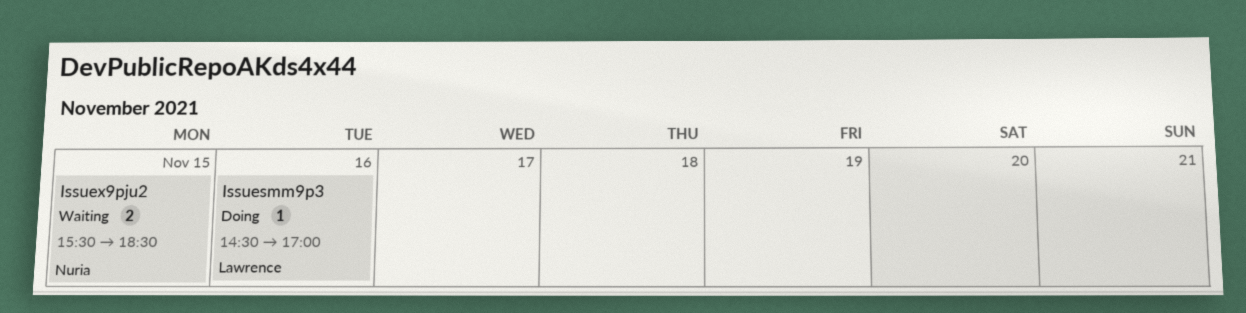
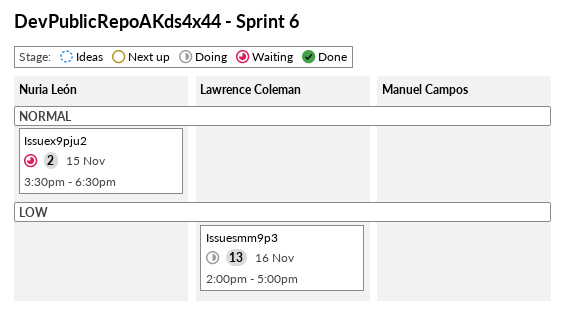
Issuesmm9p3, estimate: 1 -> 13
Issuesmm9p3, begins: 14:30 -> 14:00

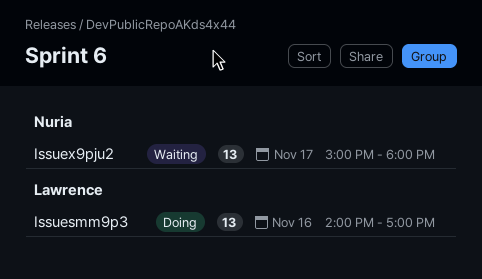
Issuex9pju2, estimate: 2 -> 13
Issuex9pju2, day: Nov 15 -> Nov 17
Issuex9pju2, begins: 15:30 -> 15:00
Issuex9pju2, ends: 18:30 -> 18:00

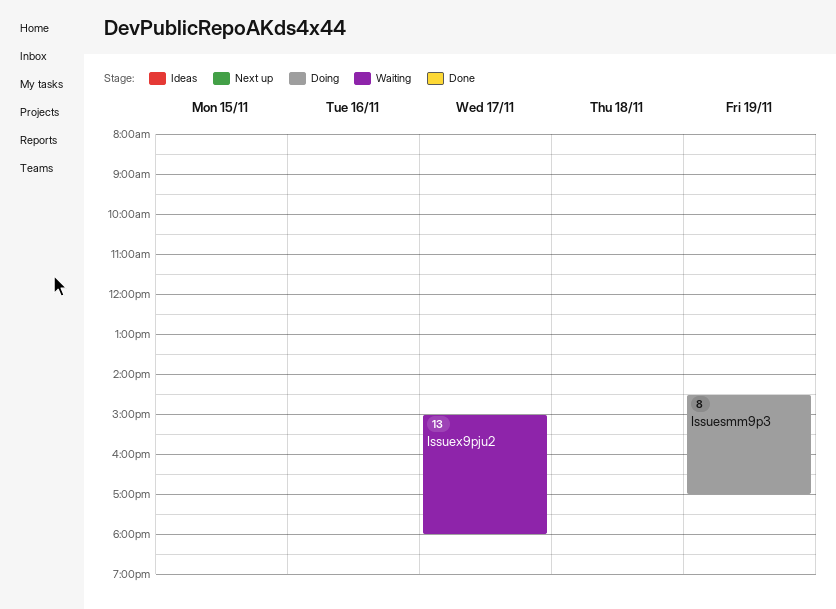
Issuesmm9p3, estimate: 13 -> 8
Issuesmm9p3, day: Nov 16 -> Nov 19
Issuesmm9p3, begins: 14:00 -> 14:30

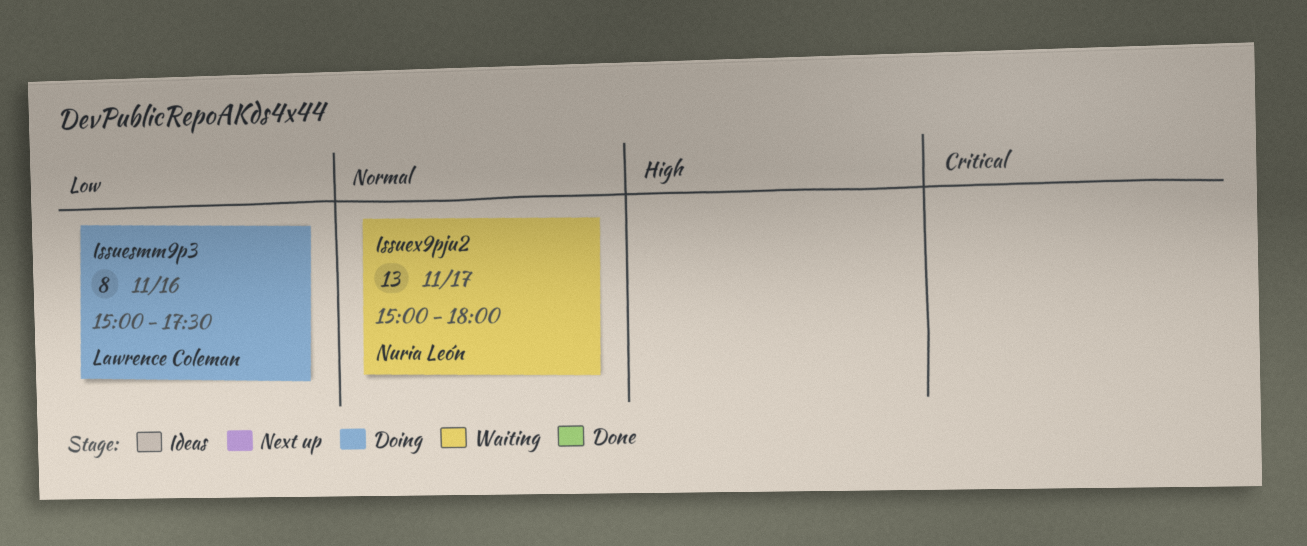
Issuesmm9p3, day: Nov 19 -> Nov 16
Issuesmm9p3, begins: 14:30 -> 15:00
Issuesmm9p3, ends: 17:00 -> 17:30

